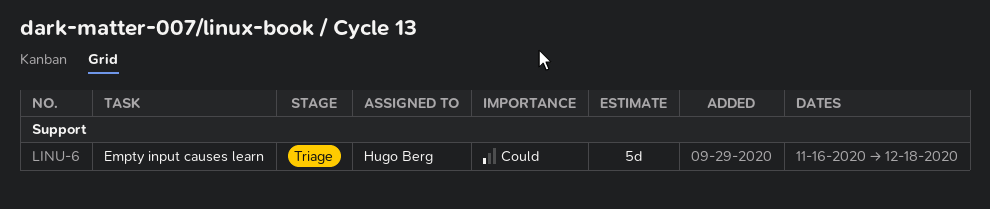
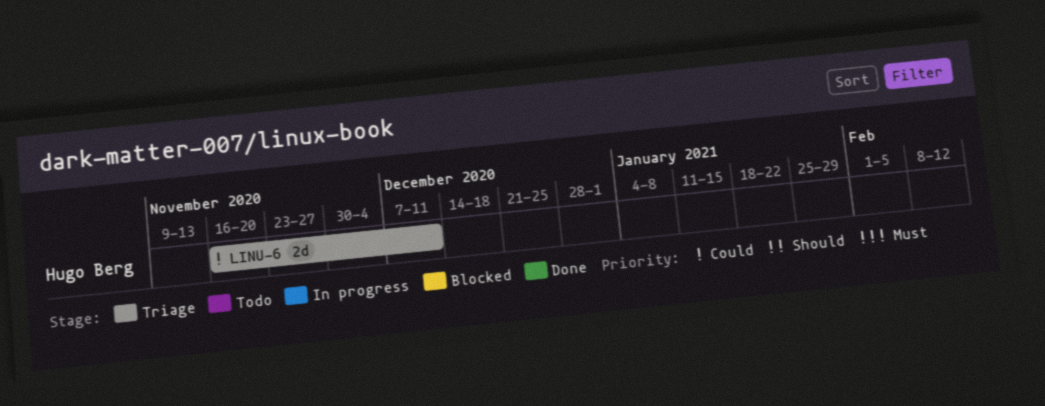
LINU-6, estimate: 5d -> 2d
LINU-6, due: Dec 18 -> Dec 11

